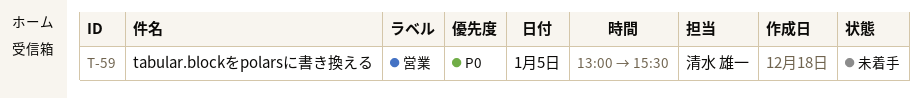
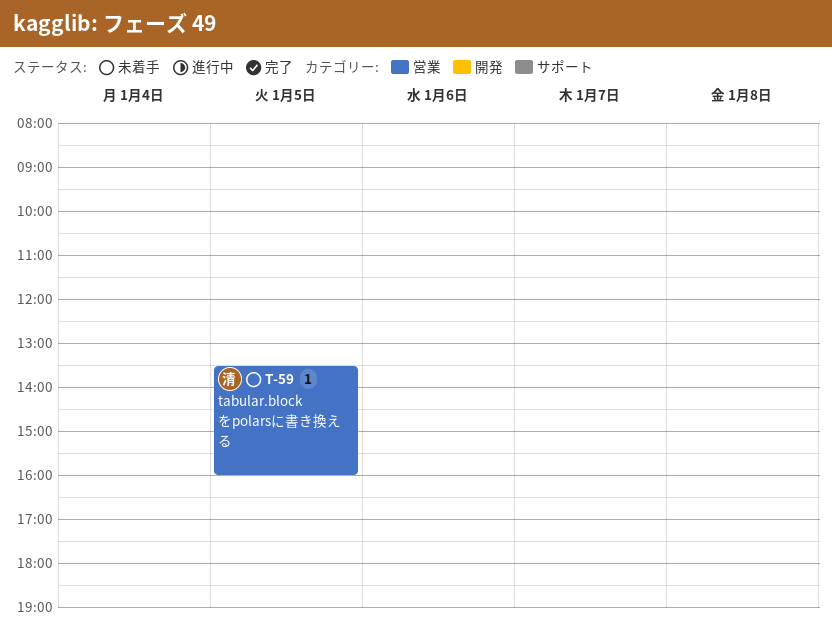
T-59, begins: 13:00 -> 13:30
T-59, ends: 15:30 -> 16:00

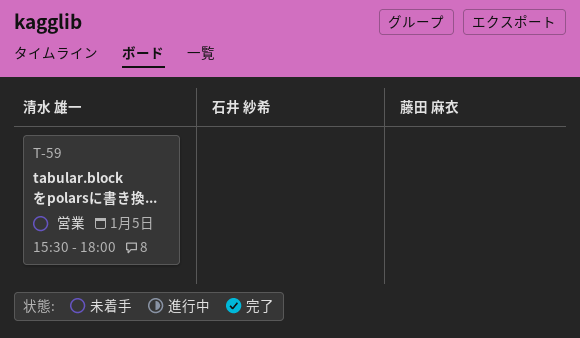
T-59, begins: 13:30 -> 15:30
T-59, ends: 16:00 -> 18:00

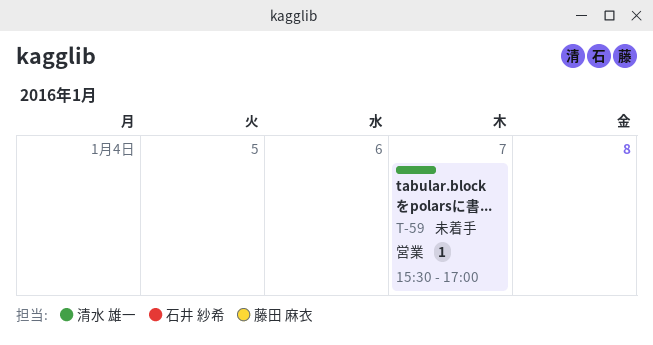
T-59, day: Jan 5 -> Jan 7
T-59, ends: 18:00 -> 17:00

